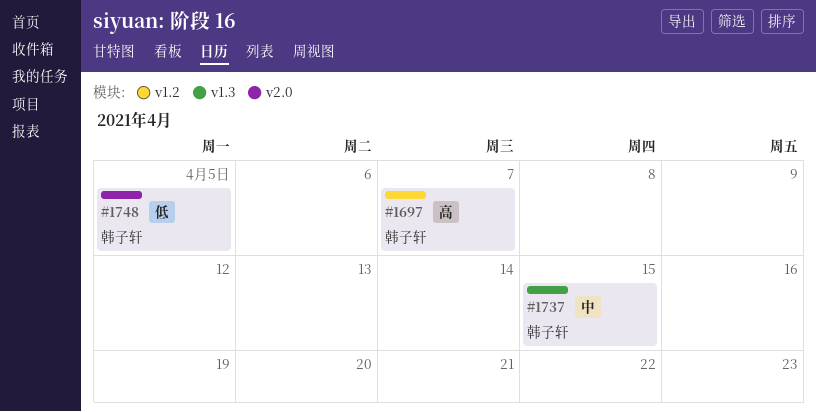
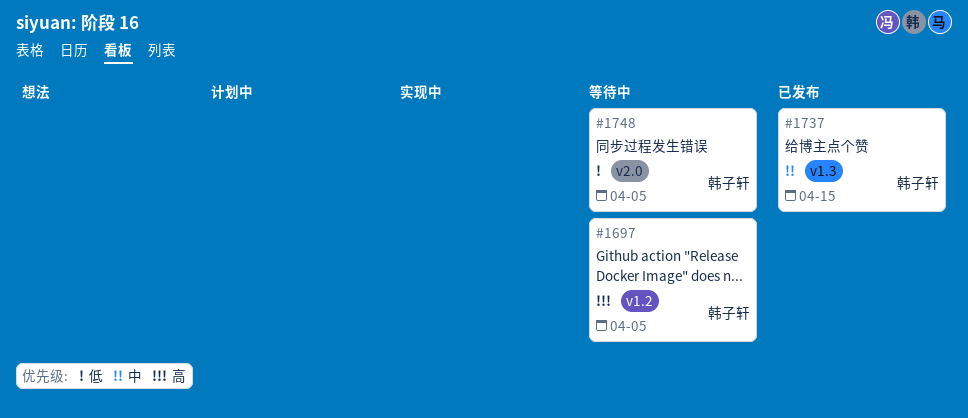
#1697, due: Apr 7 -> Apr 5

